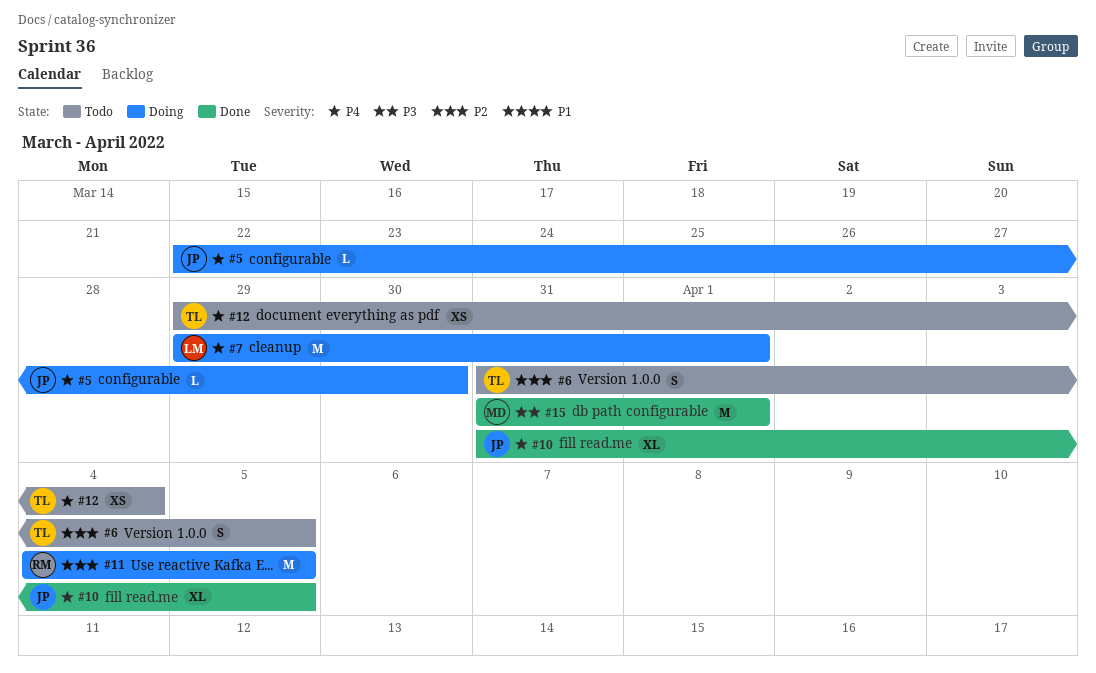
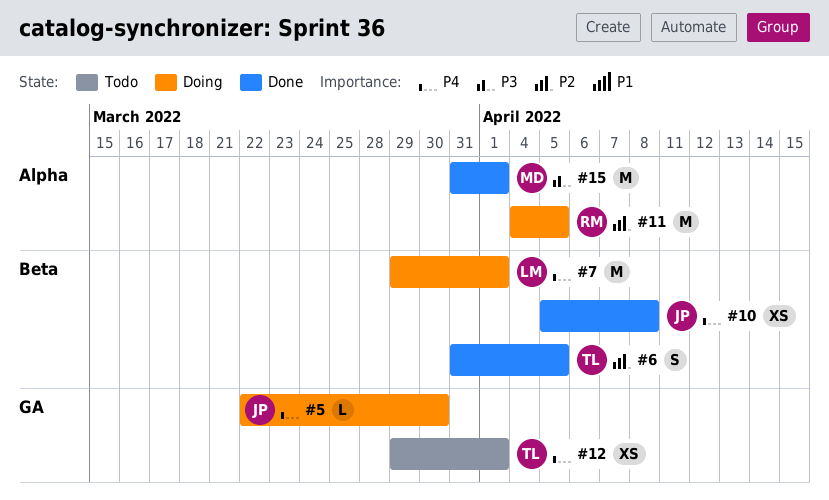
#6, status: Todo -> Done
#10, estimate: XL -> XS
#10, start: Mar 31 -> Apr 5
#10, due: Apr 5 -> Apr 8
#12, due: Apr 4 -> Apr 1

